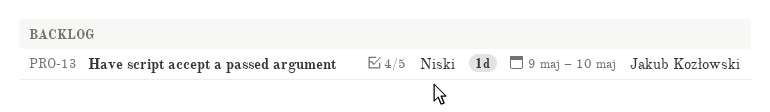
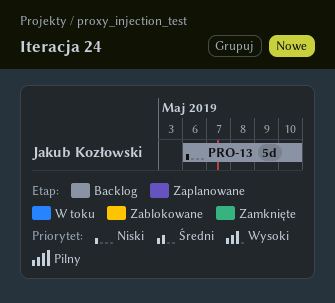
PRO-13, estimate: 1d -> 5d
PRO-13, start: May 9 -> May 6

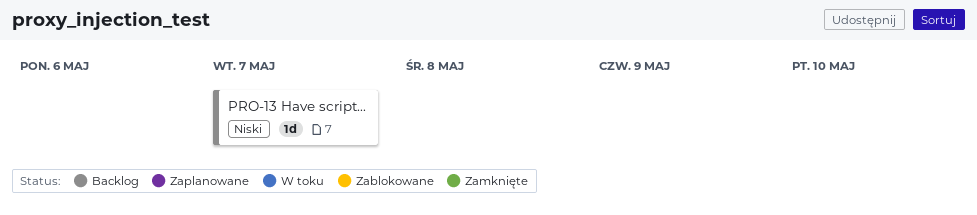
PRO-13, estimate: 5d -> 1d
PRO-13, due: May 10 -> May 7

